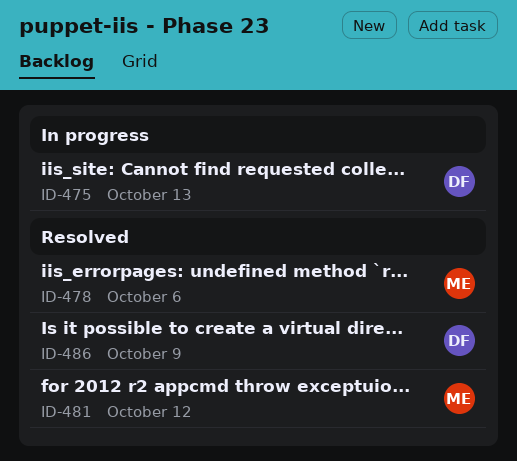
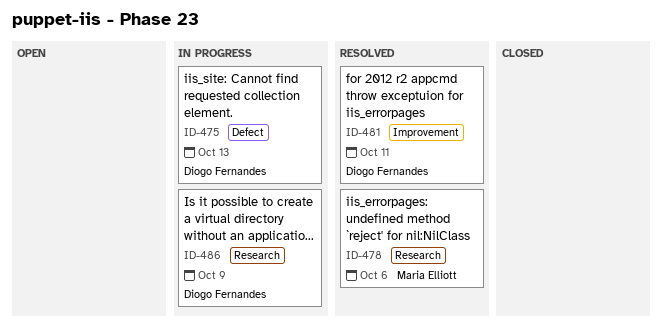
ID-481, owner: Maria Elliott -> Diogo Fernandes
ID-481, due: Oct 12 -> Oct 11
ID-486, status: Resolved -> In progress

